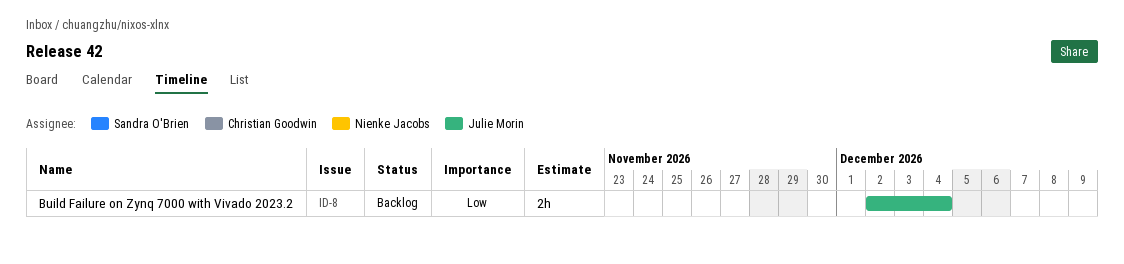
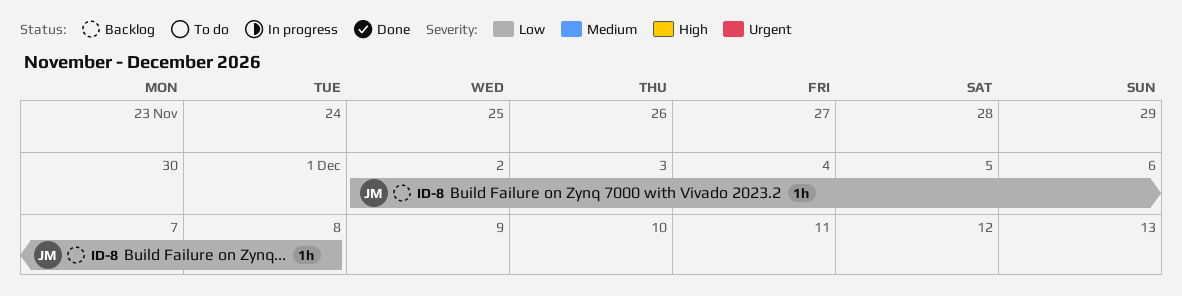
ID-8, estimate: 2h -> 1h
ID-8, due: Dec 4 -> Dec 8

